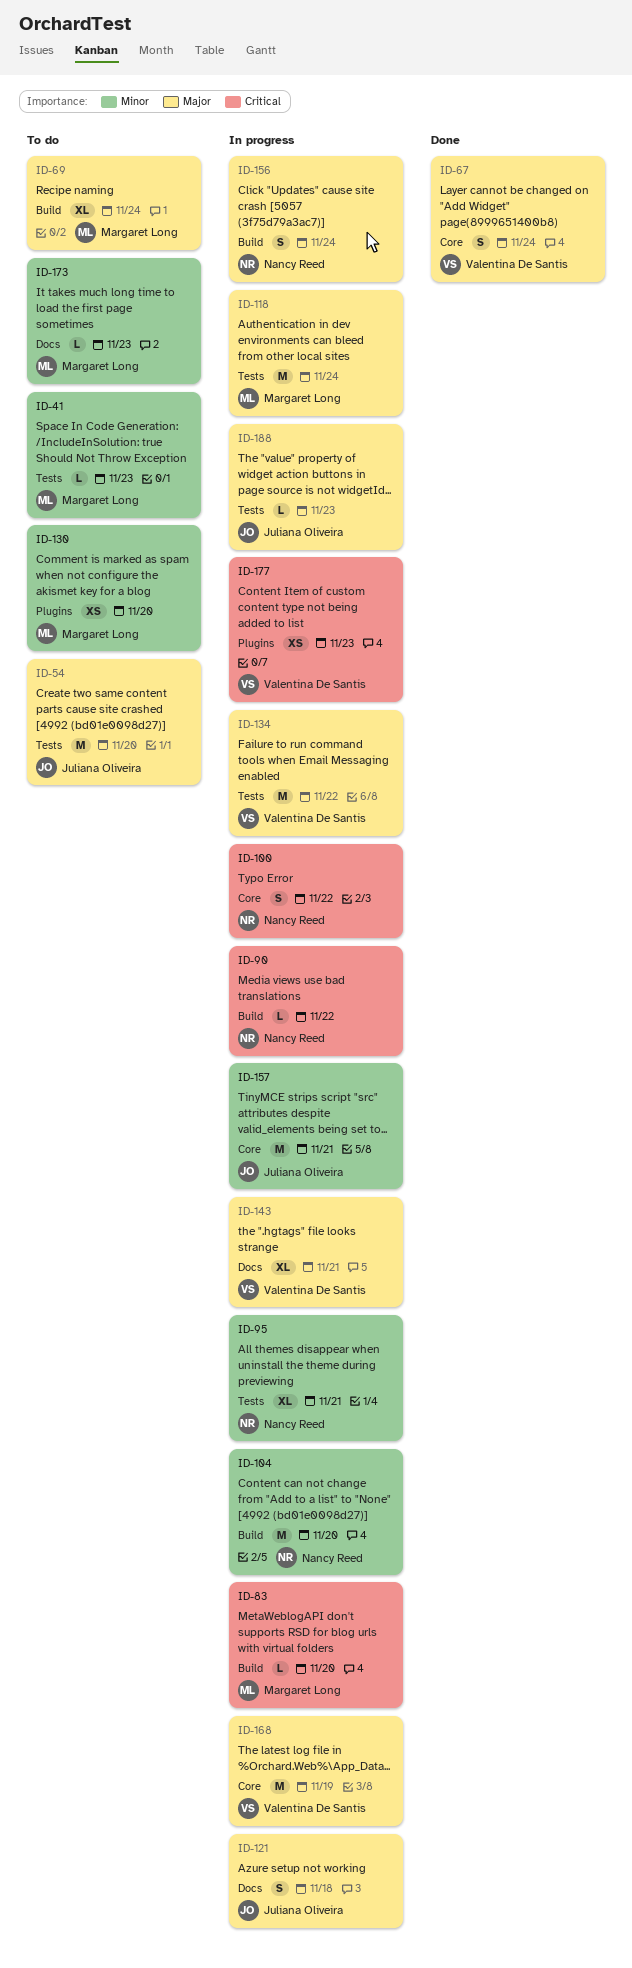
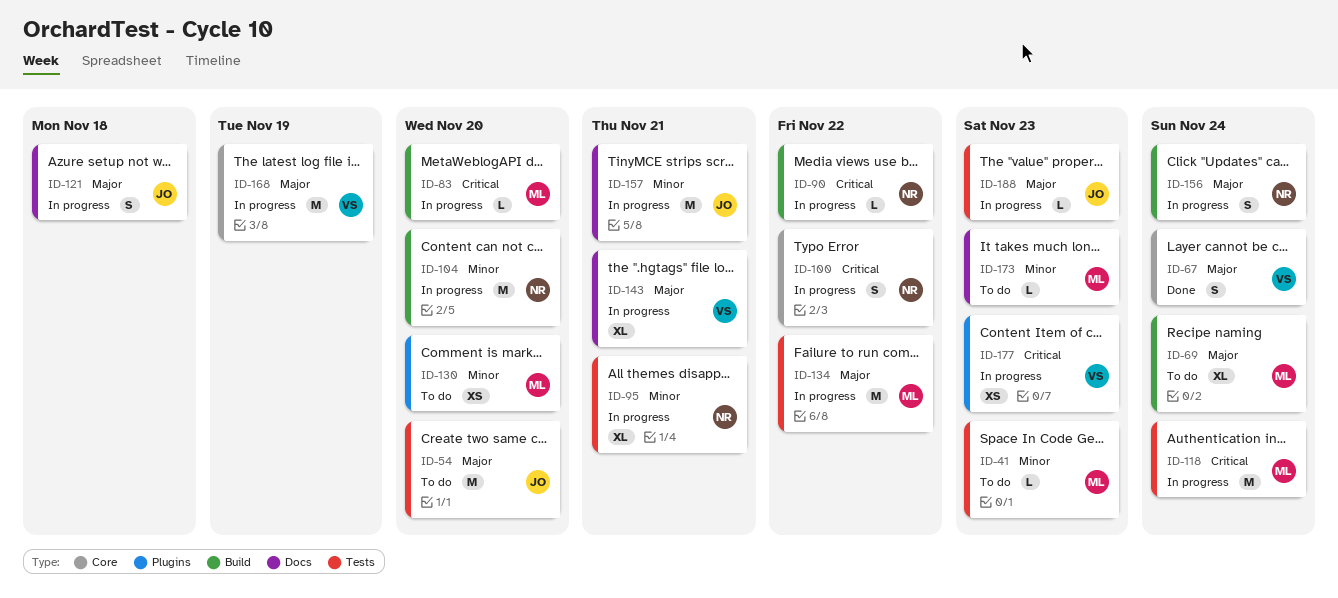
ID-118, priority: Major -> Critical
ID-134, owner: Valentina De Santis -> Margaret Long
ID-157, label: Core -> Docs

